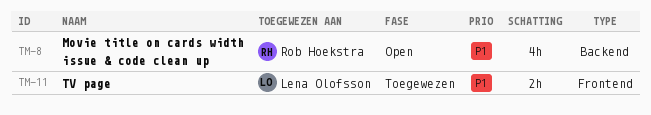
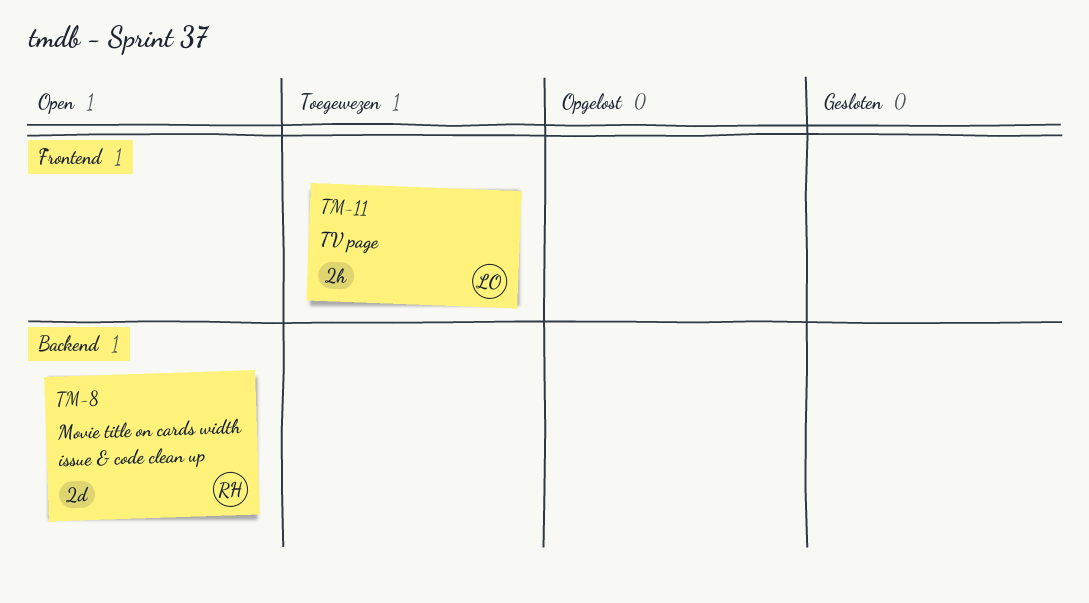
TM-8, estimate: 4h -> 2d

